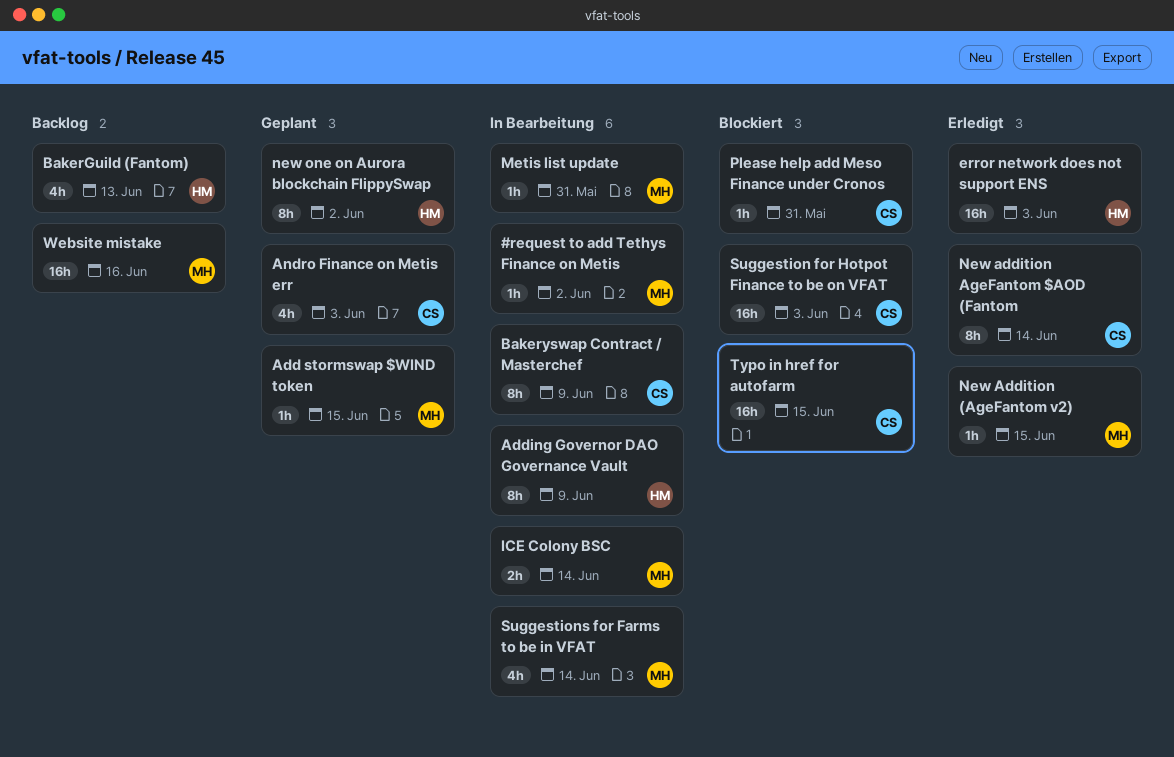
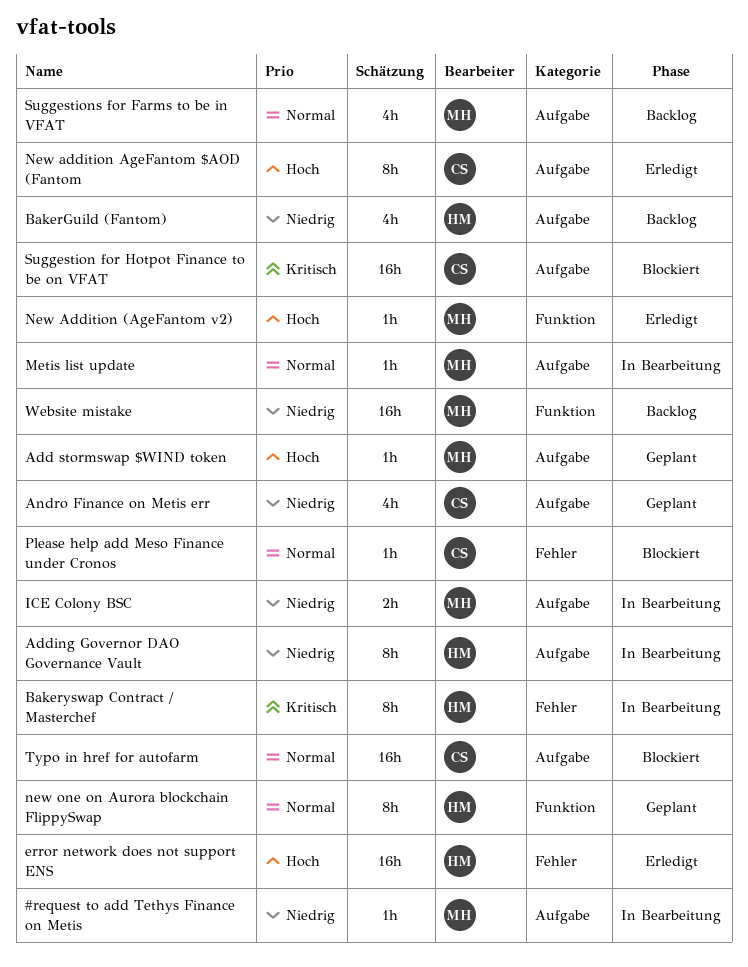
Bakeryswap Contract / Masterchef, owner: CS -> HM
Suggestions for Farms to be in VFAT, status: In Bearbeitung -> Backlog

